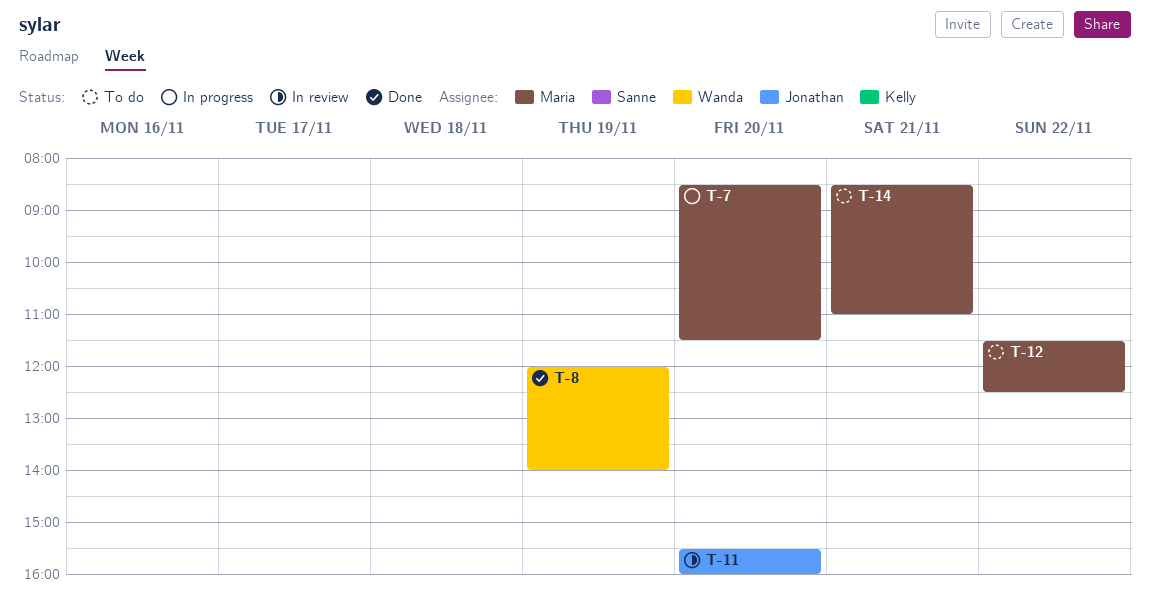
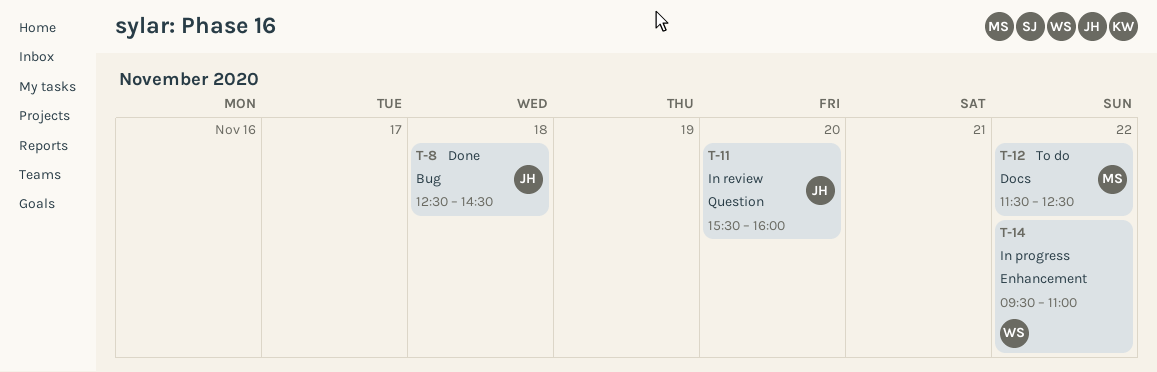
T-7: present -> none
T-8, owner: Wanda -> Jonathan
T-8, day: Nov 19 -> Nov 18
T-8, begins: 12:00 -> 12:30
T-8, ends: 14:00 -> 14:30
T-14, status: To do -> In progress
T-14, owner: Maria -> Wanda
T-14, day: Nov 21 -> Nov 22
T-14, begins: 08:30 -> 09:30

